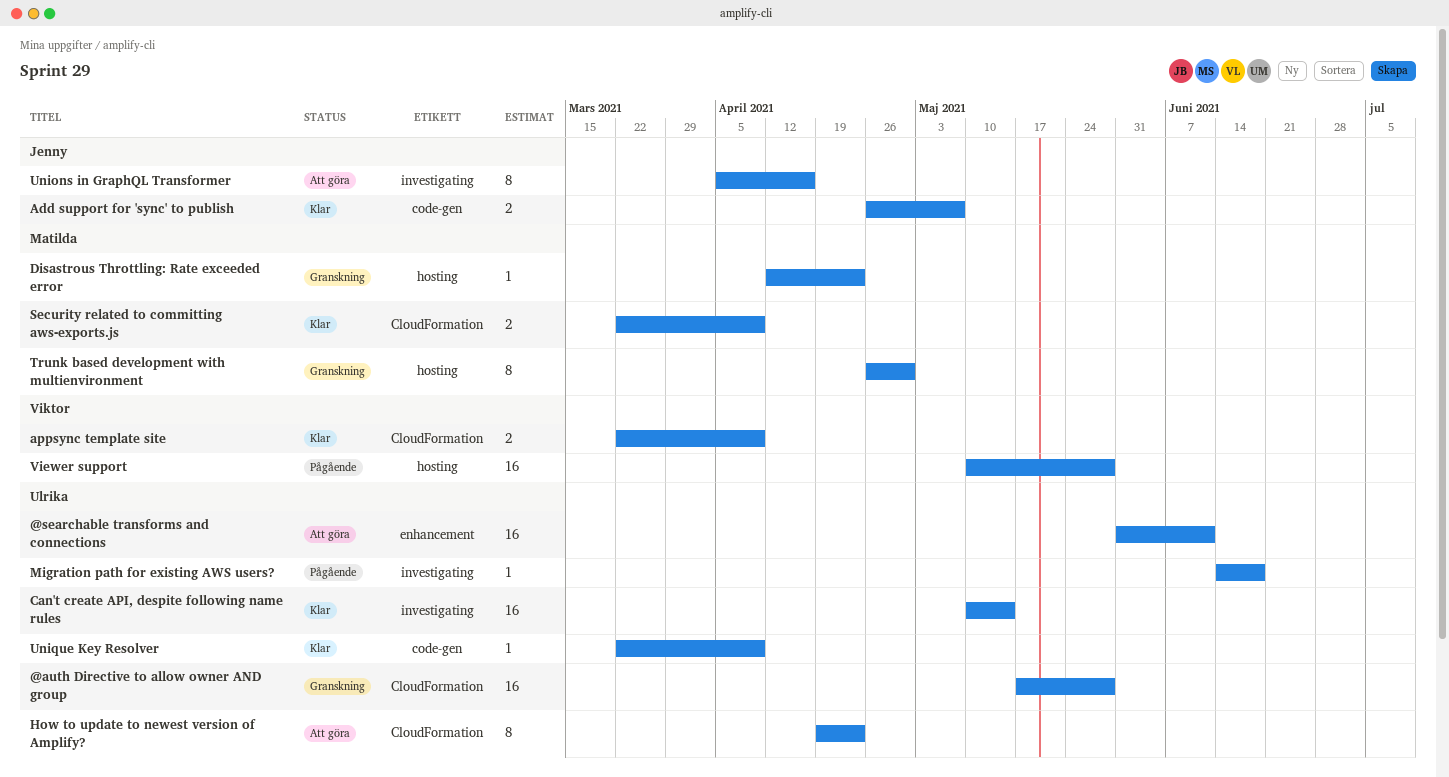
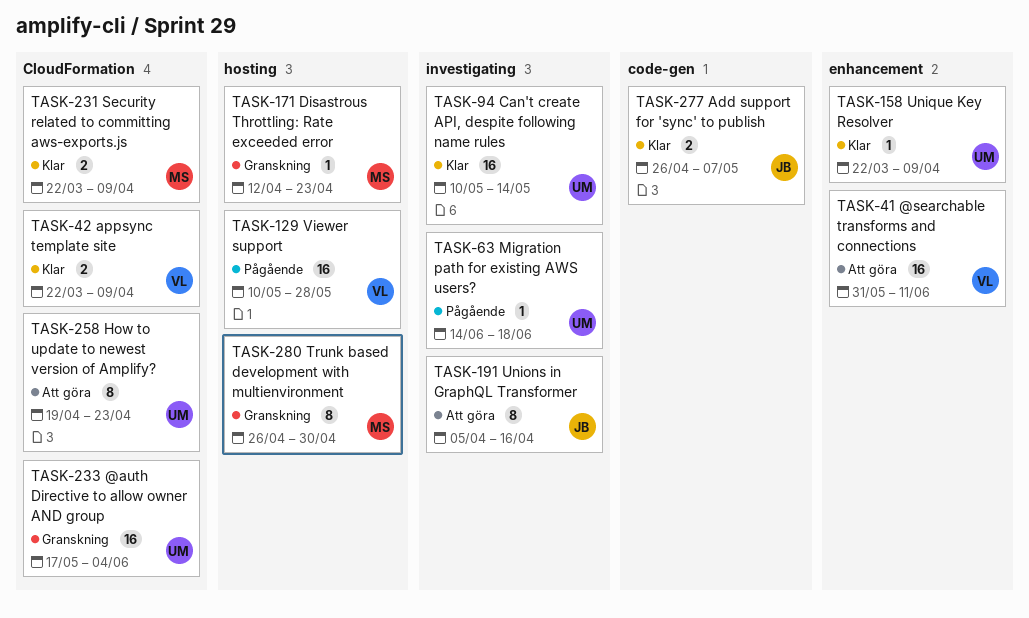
@auth Directive to allow owner AND group, due: May 28 -> Jun 4
@searchable transforms and connections, owner: Ulrika -> Viktor
Unique Key Resolver, label: code-gen -> enhancement

